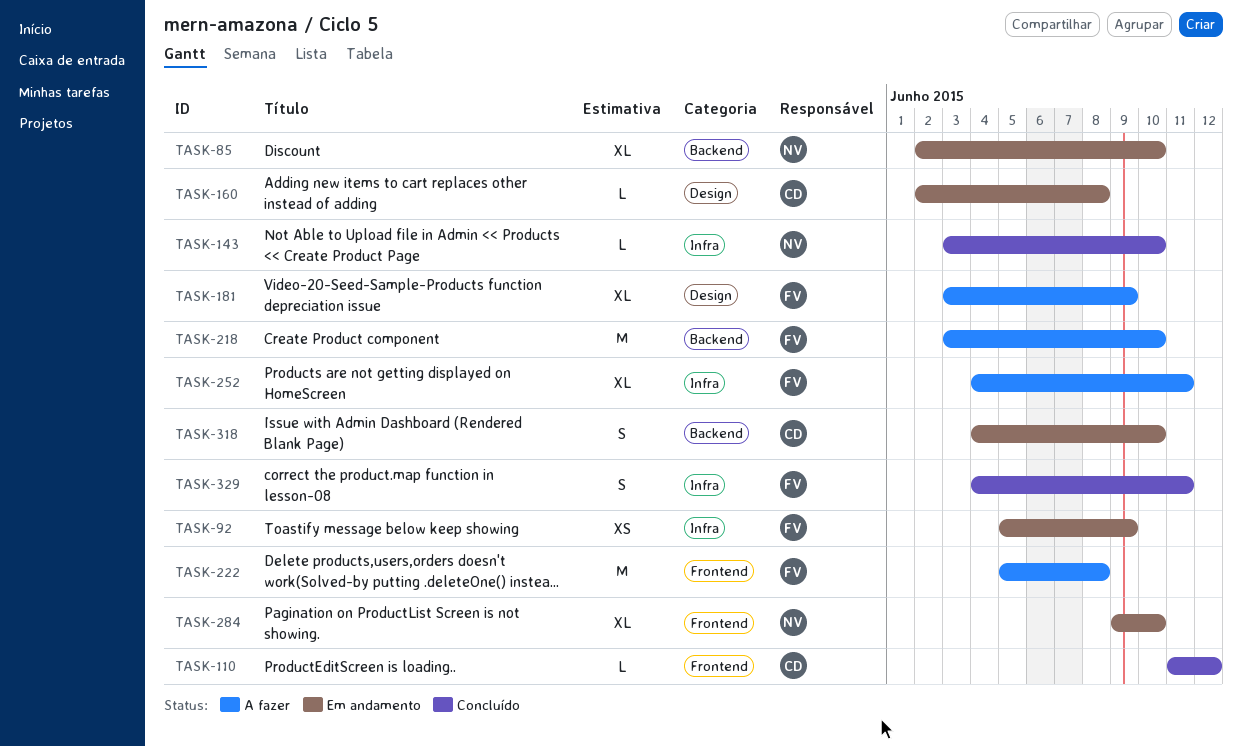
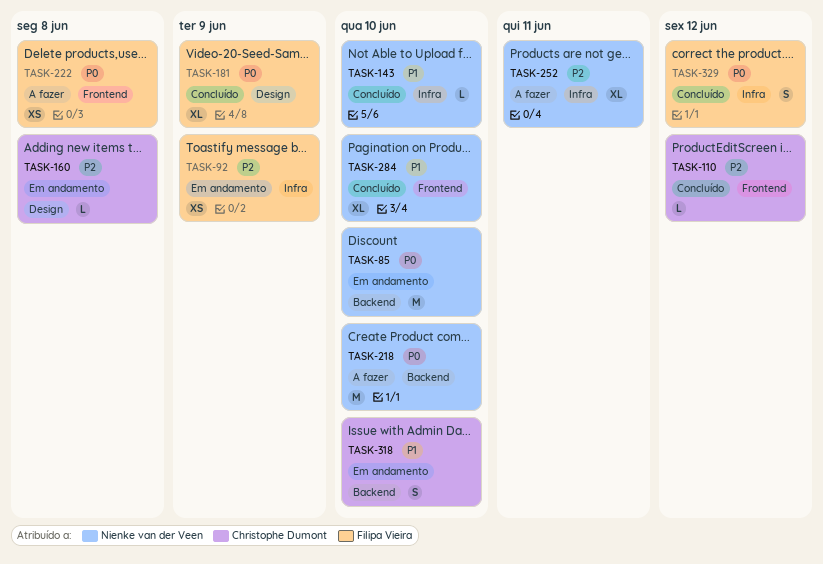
TASK-85, estimate: XL -> M
TASK-181, status: A fazer -> Concluído
TASK-218, owner: Filipa Vieira -> Nienke van der Veen
TASK-222, estimate: M -> XS
TASK-252, owner: Filipa Vieira -> Nienke van der Veen
TASK-284, status: Em andamento -> Concluído
TASK-329, due: Jun 11 -> Jun 12

